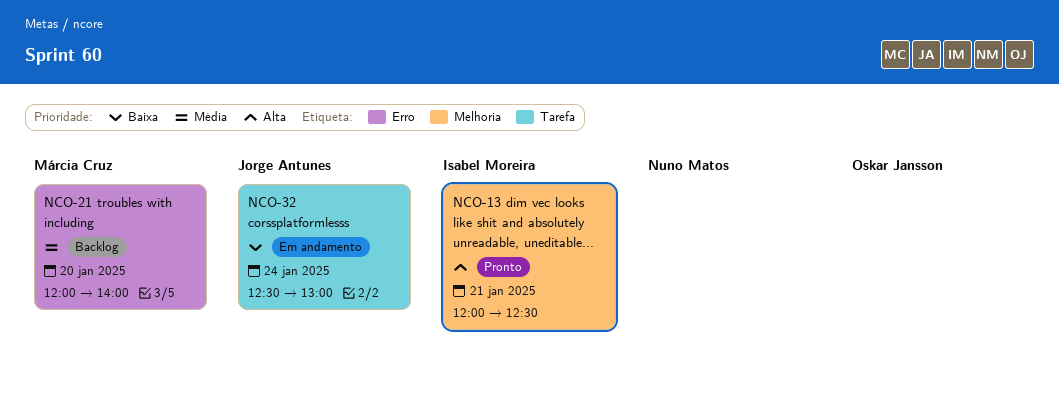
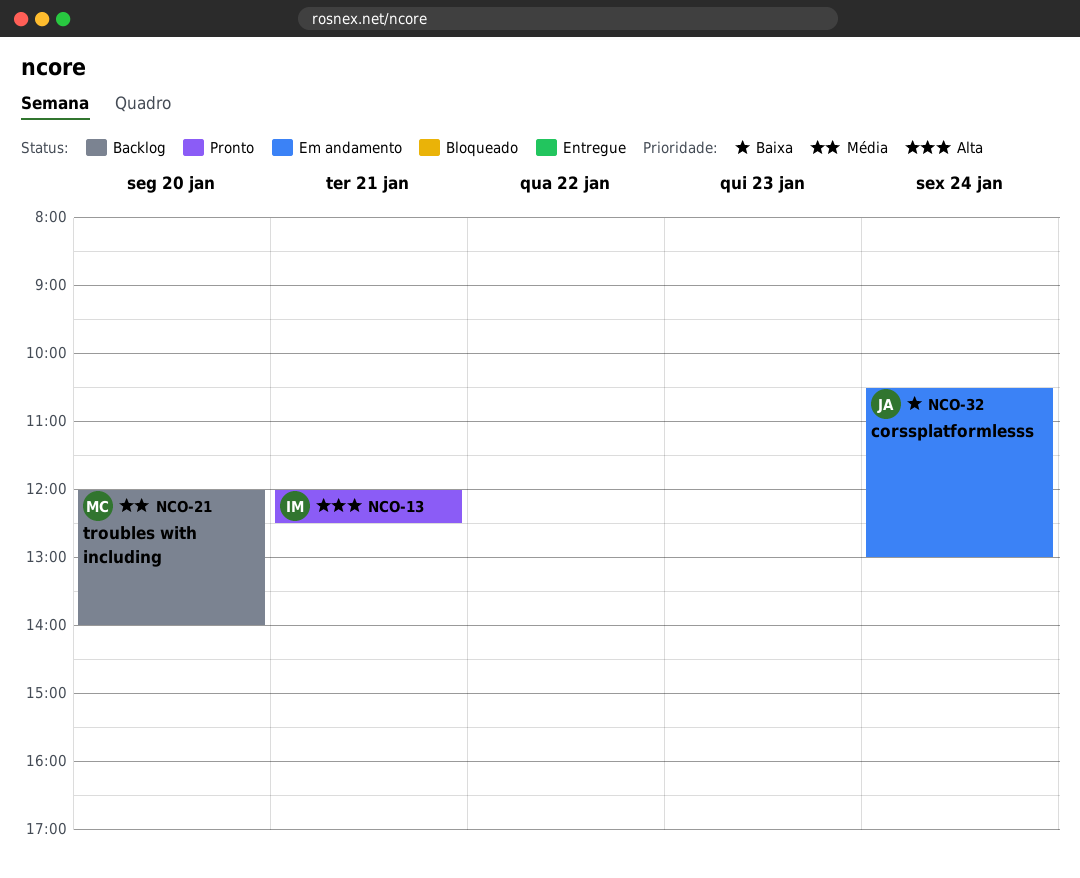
NCO-32, begins: 12:30 -> 10:30

